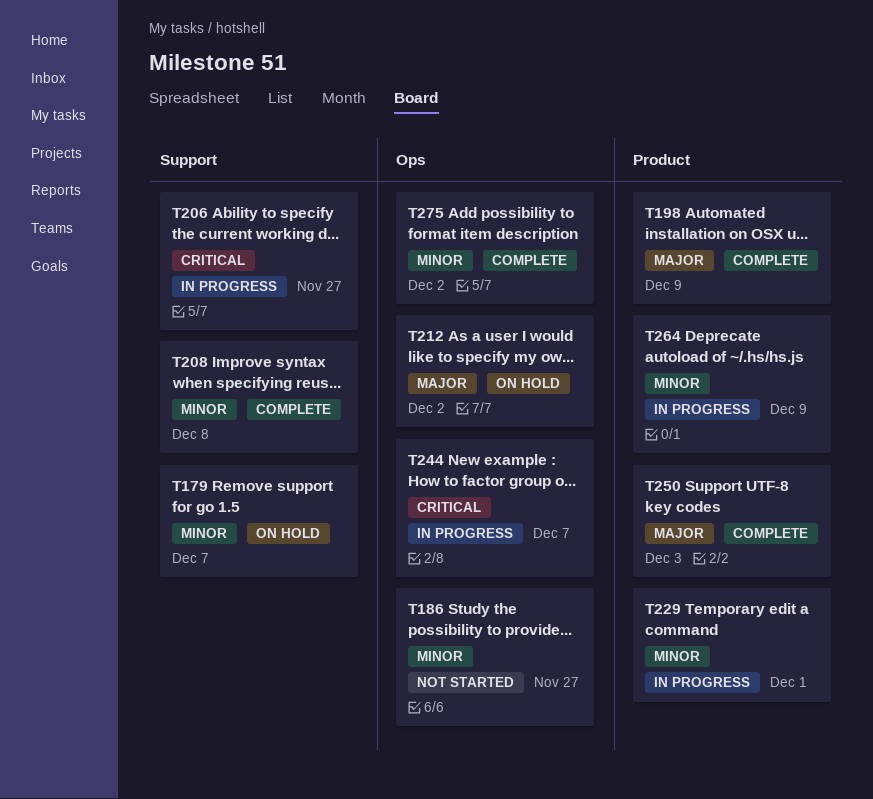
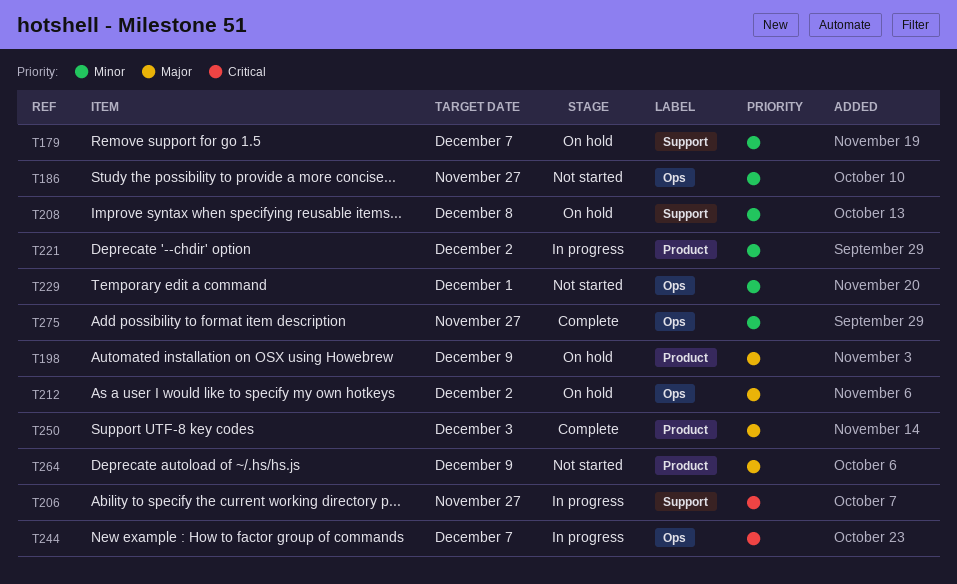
T198, status: Complete -> On hold
T208, status: Complete -> On hold
T221: none -> present
T229, status: In progress -> Not started
T229, label: Product -> Ops
T264, status: In progress -> Not started
T264, priority: Minor -> Major
T275, due: Dec 2 -> Nov 27

